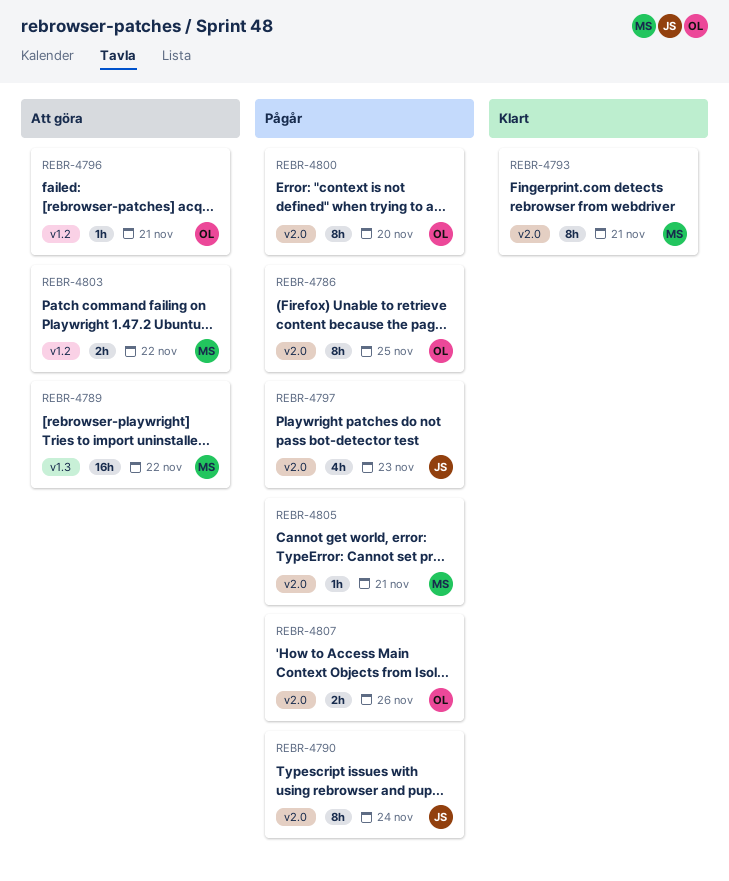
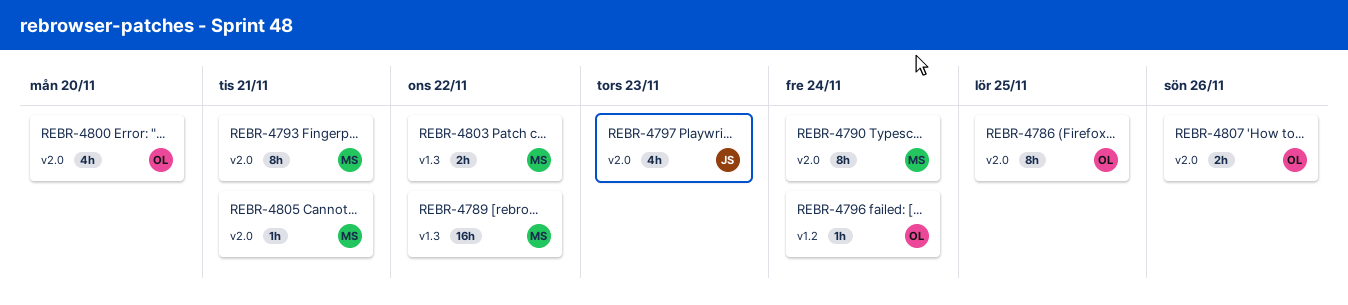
REBR-4790, owner: JS -> MS
REBR-4796, due: Nov 21 -> Nov 24
REBR-4800, estimate: 8h -> 4h
REBR-4803, label: v1.2 -> v1.3

